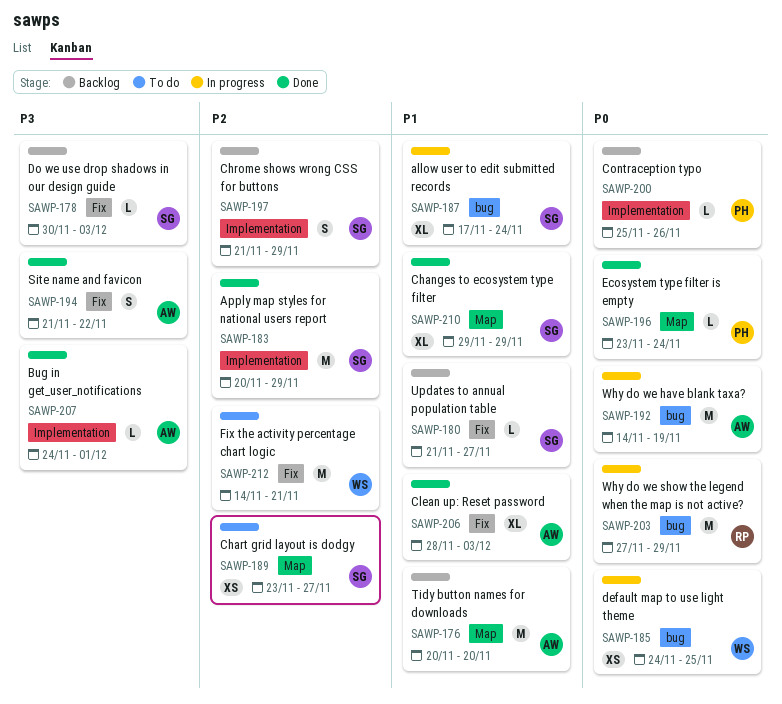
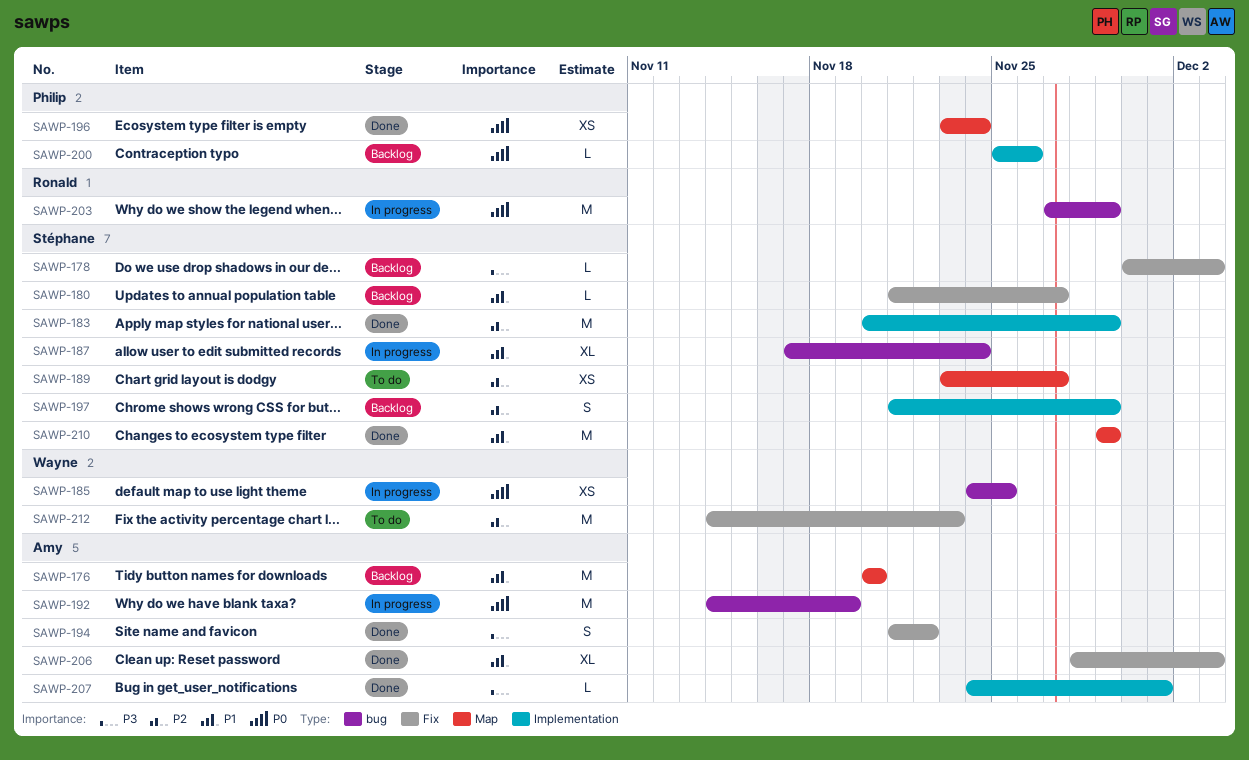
SAWP-196, estimate: L -> XS
SAWP-210, estimate: XL -> M
SAWP-212, due: Nov 21 -> Nov 23

